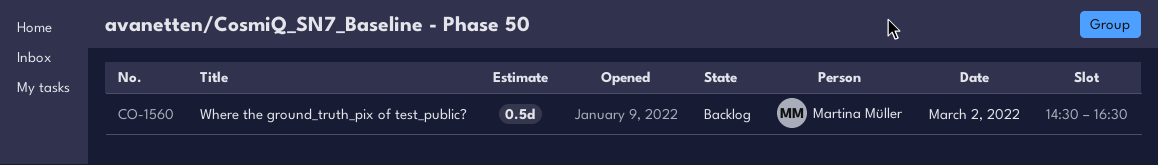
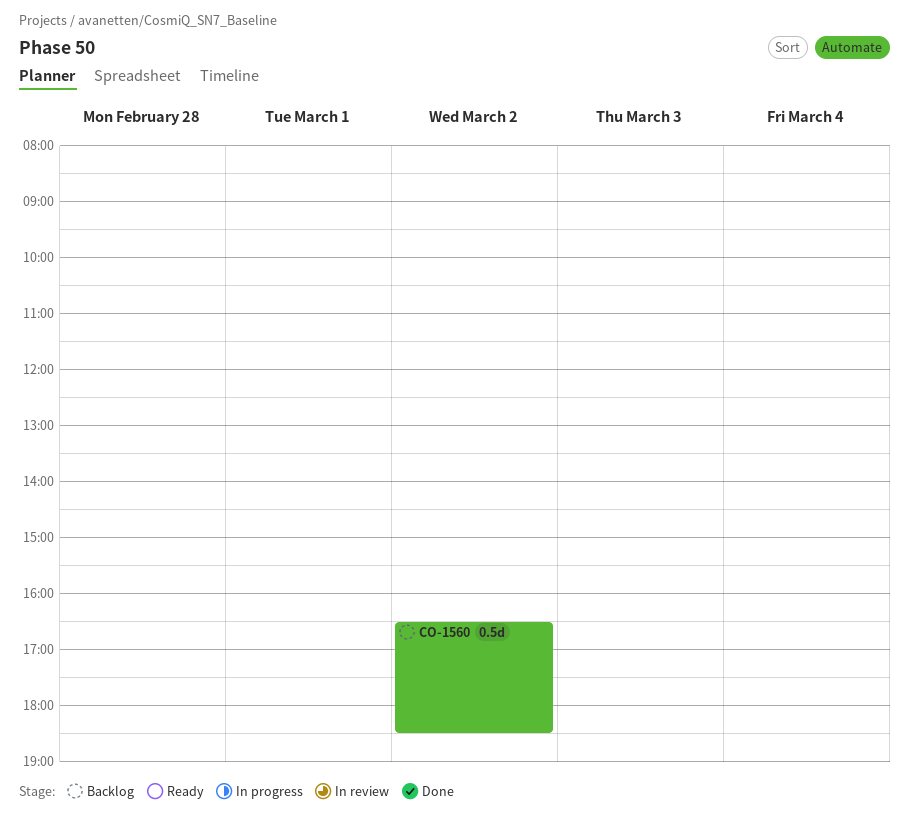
CO-1560, begins: 14:30 -> 16:30
CO-1560, ends: 16:30 -> 18:30

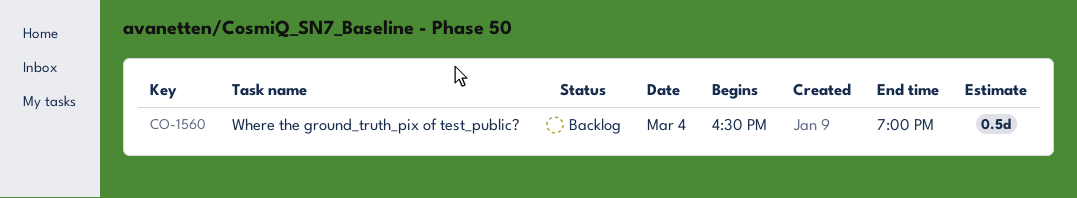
CO-1560, day: Mar 2 -> Mar 4
CO-1560, ends: 18:30 -> 19:00

